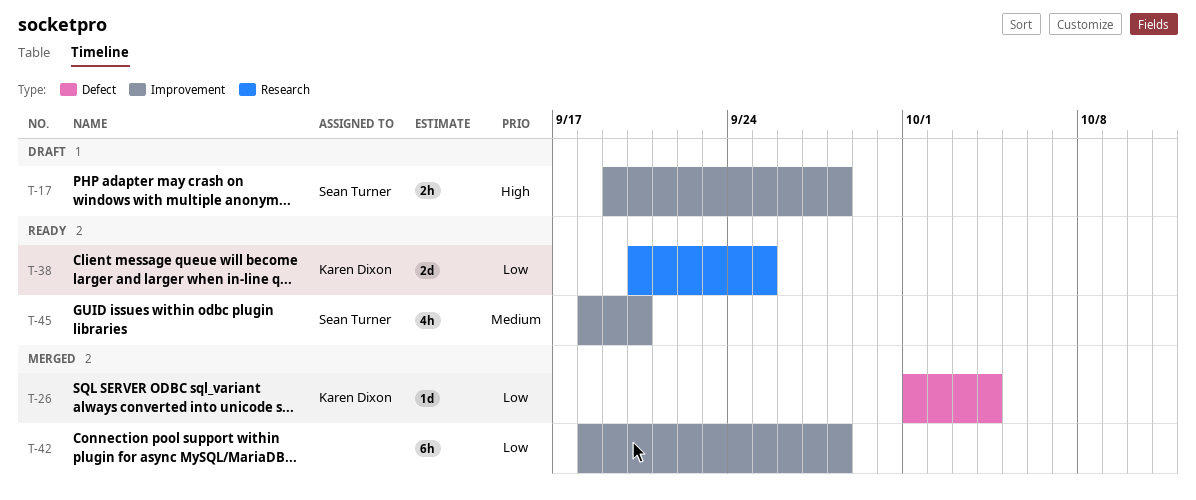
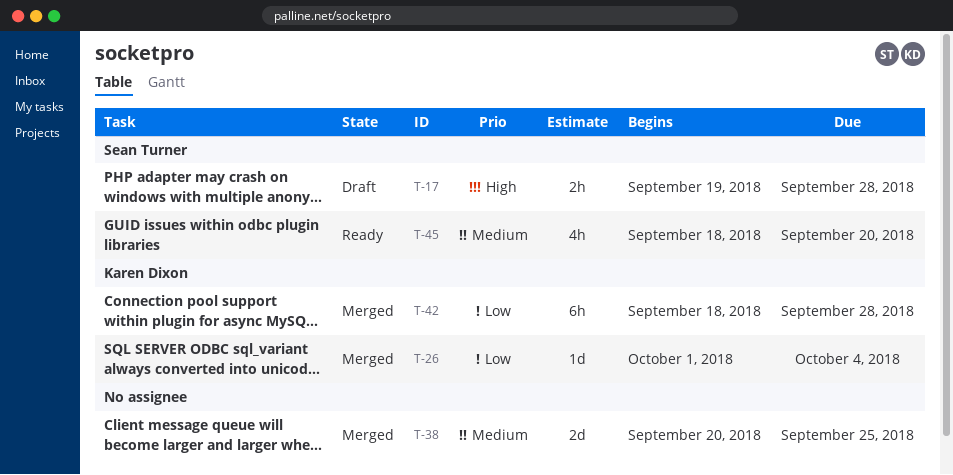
T-38, status: Ready -> Merged
T-38, owner: Karen Dixon -> none
T-38, priority: Low -> Medium
T-42, owner: none -> Karen Dixon

